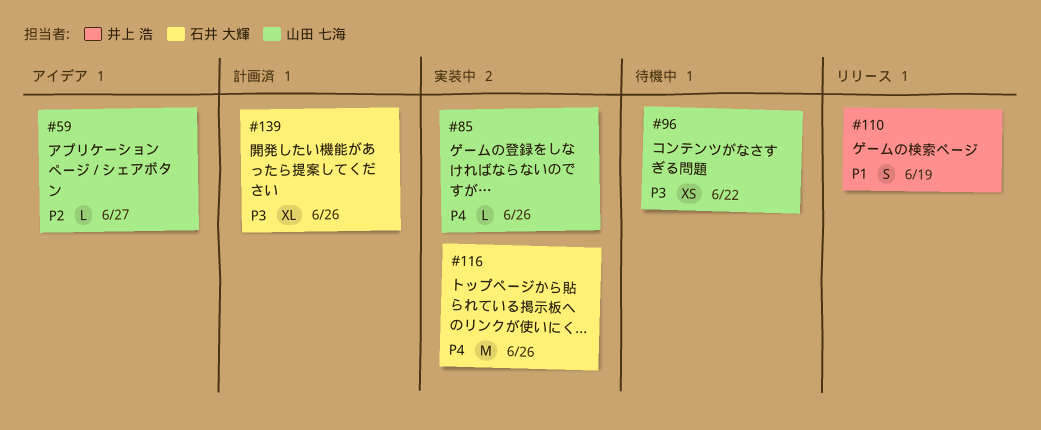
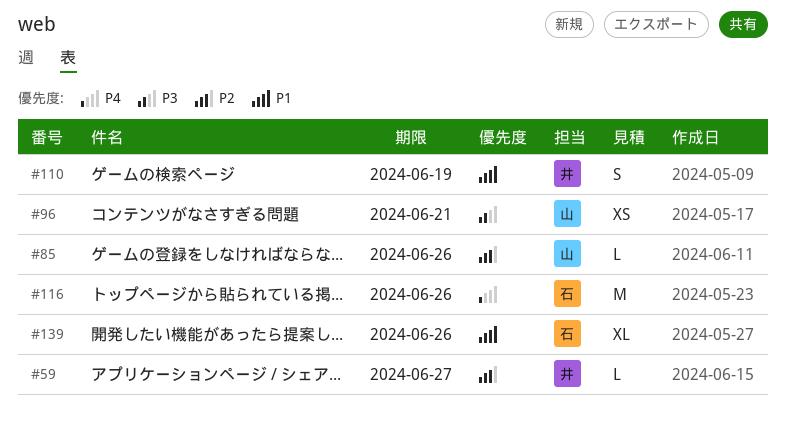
#59, owner: 山田 七海 -> 井上 浩
#85, priority: P4 -> P2
#96, due: Jun 22 -> Jun 21
#139, priority: P3 -> P1

